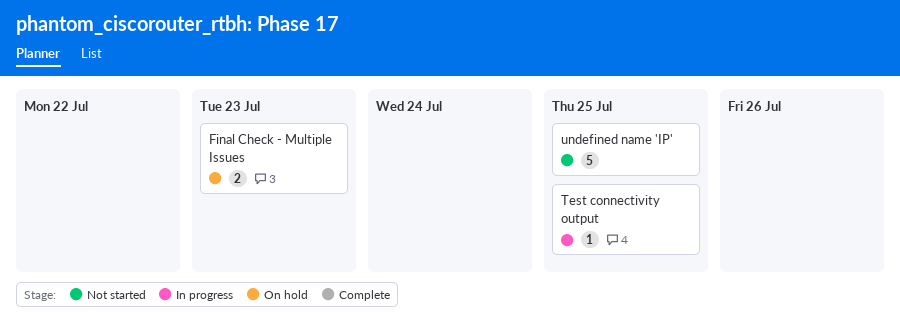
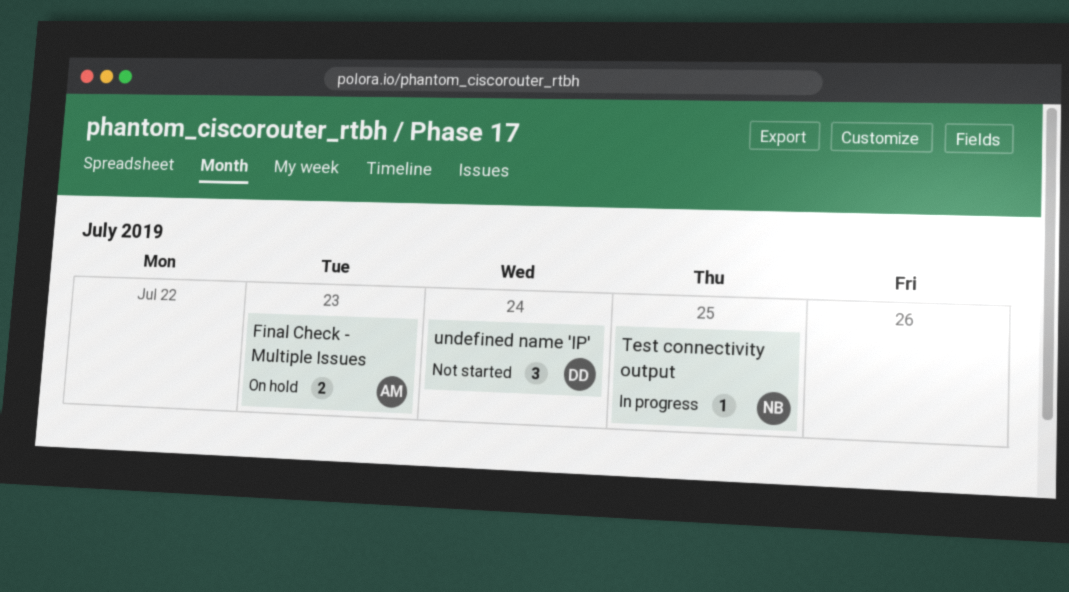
undefined name 'IP', estimate: 5 -> 3
undefined name 'IP', due: Jul 25 -> Jul 24

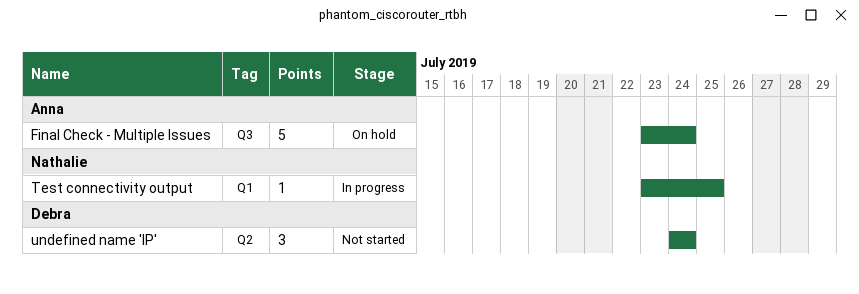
Final Check - Multiple Issues, estimate: 2 -> 5
Final Check - Multiple Issues, due: Jul 23 -> Jul 24

